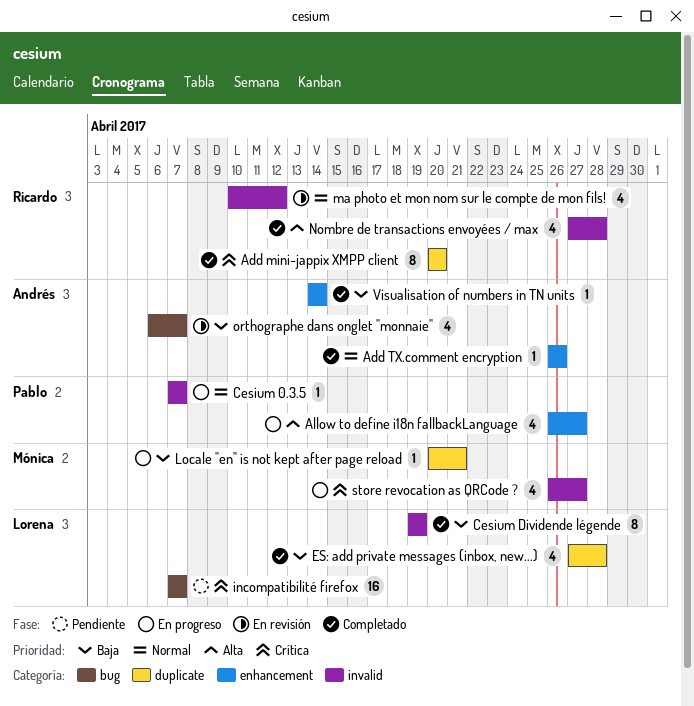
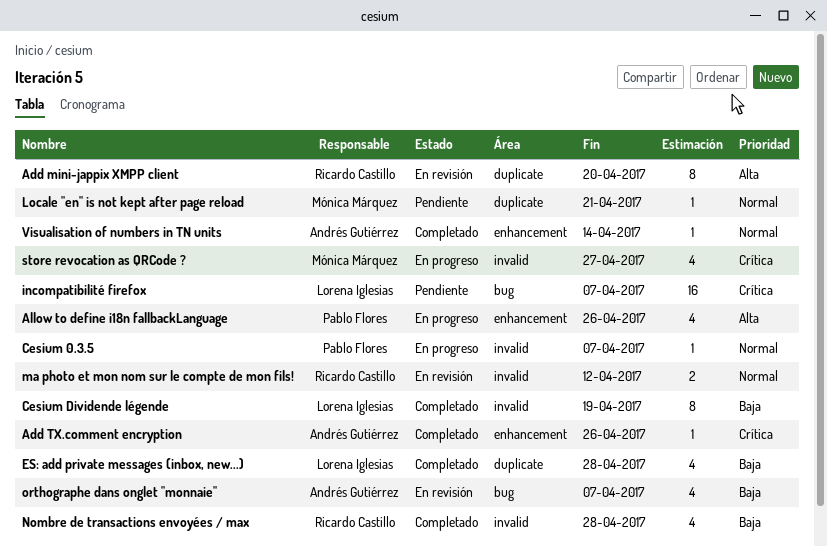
Add mini-jappix XMPP client, status: Completado -> En revisión
Add mini-jappix XMPP client, priority: Crítica -> Alta
Add TX.comment encryption, priority: Normal -> Crítica
Allow to define i18n fallbackLanguage, due: Apr 27 -> Apr 26
Locale "en" is not kept after page reload, status: En progreso -> Pendiente
Locale "en" is not kept after page reload, priority: Baja -> Normal
ma photo et mon nom sur le compte de mon fils!, estimate: 4 -> 2
Nombre de transactions envoyées / max, priority: Alta -> Baja
Visualisation of numbers in TN units, priority: Baja -> Normal

